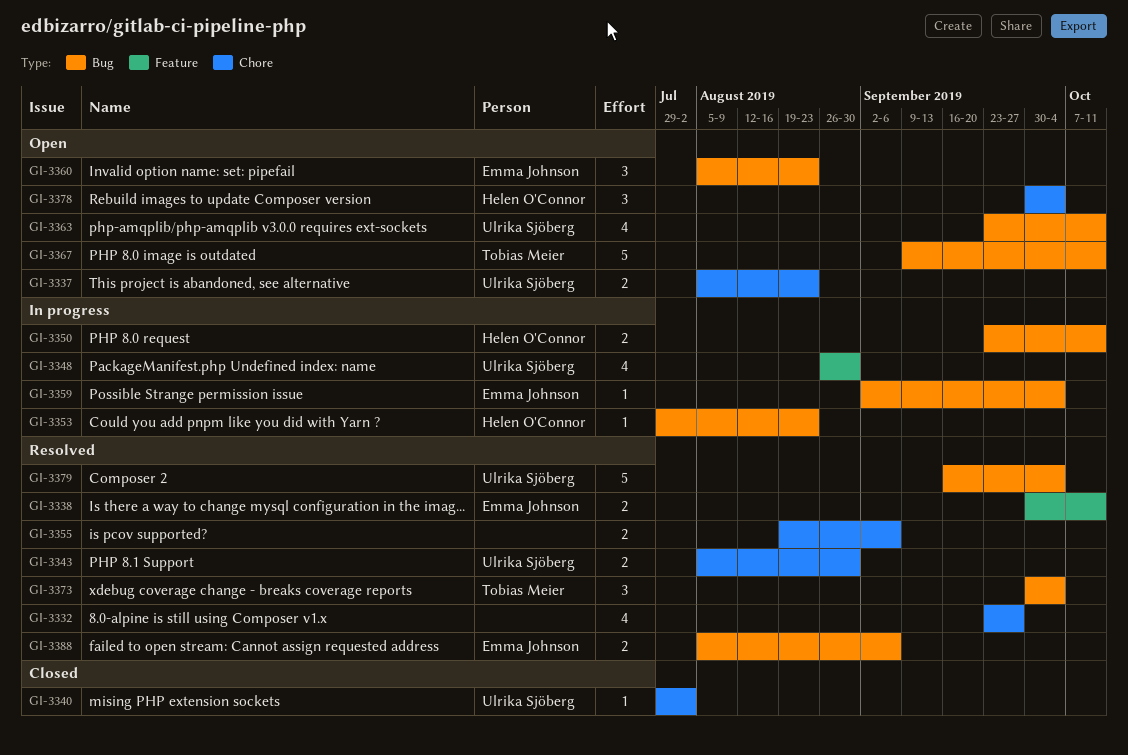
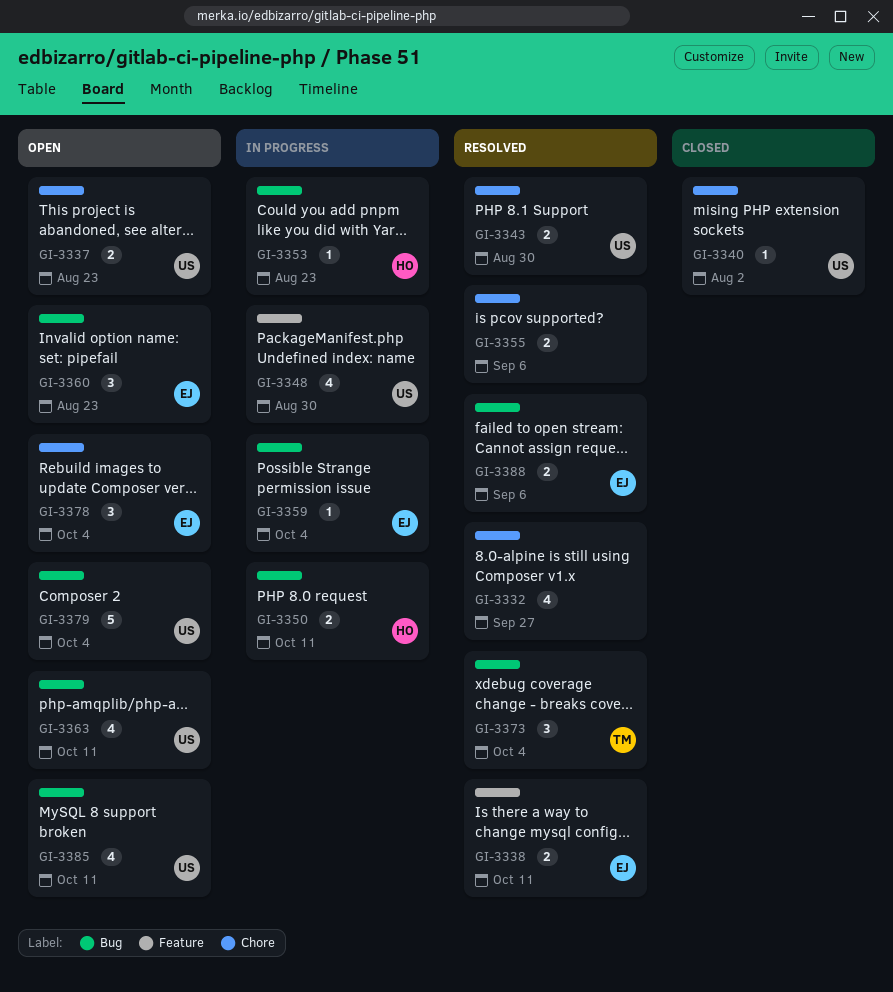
GI-3367: present -> none
GI-3378, owner: Helen O'Connor -> Emma Johnson
GI-3379, status: Resolved -> Open
GI-3385: none -> present

